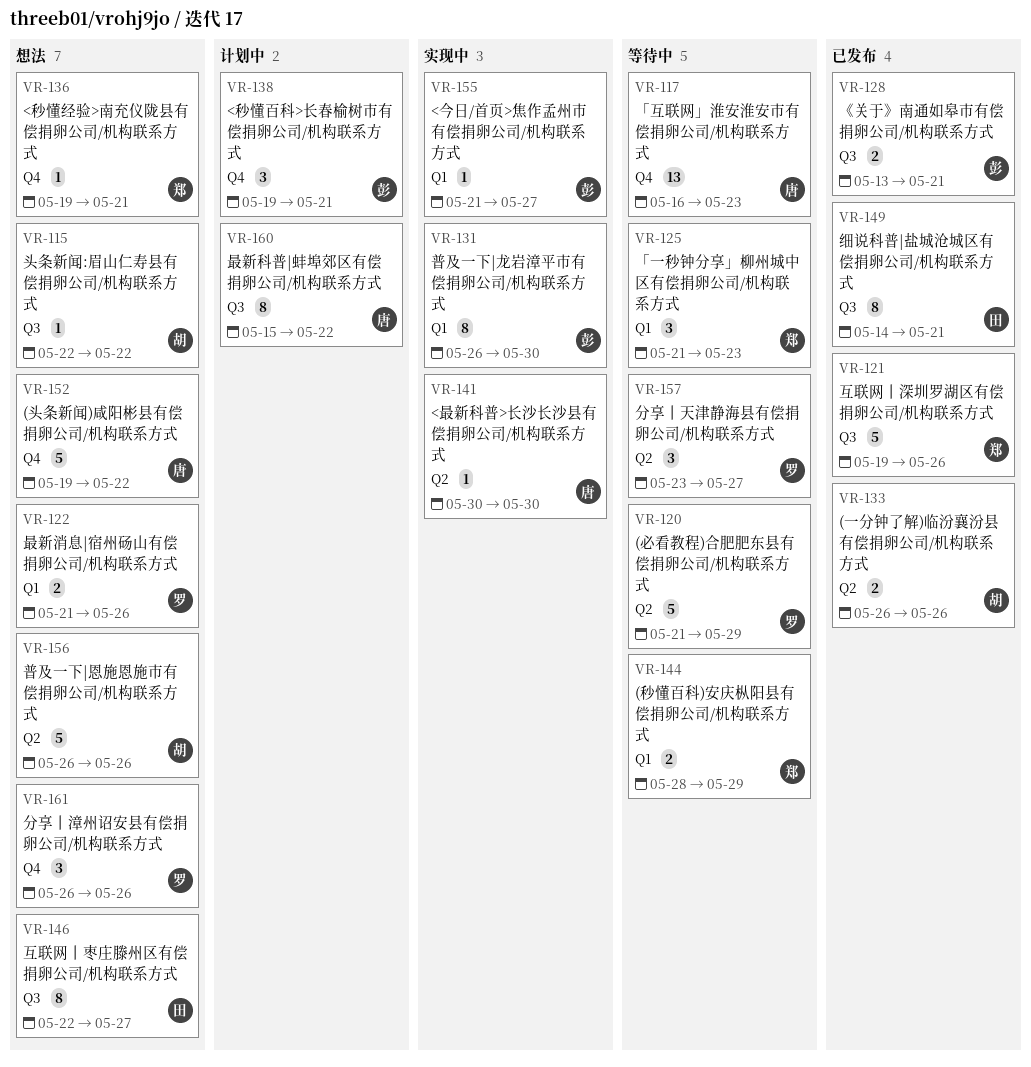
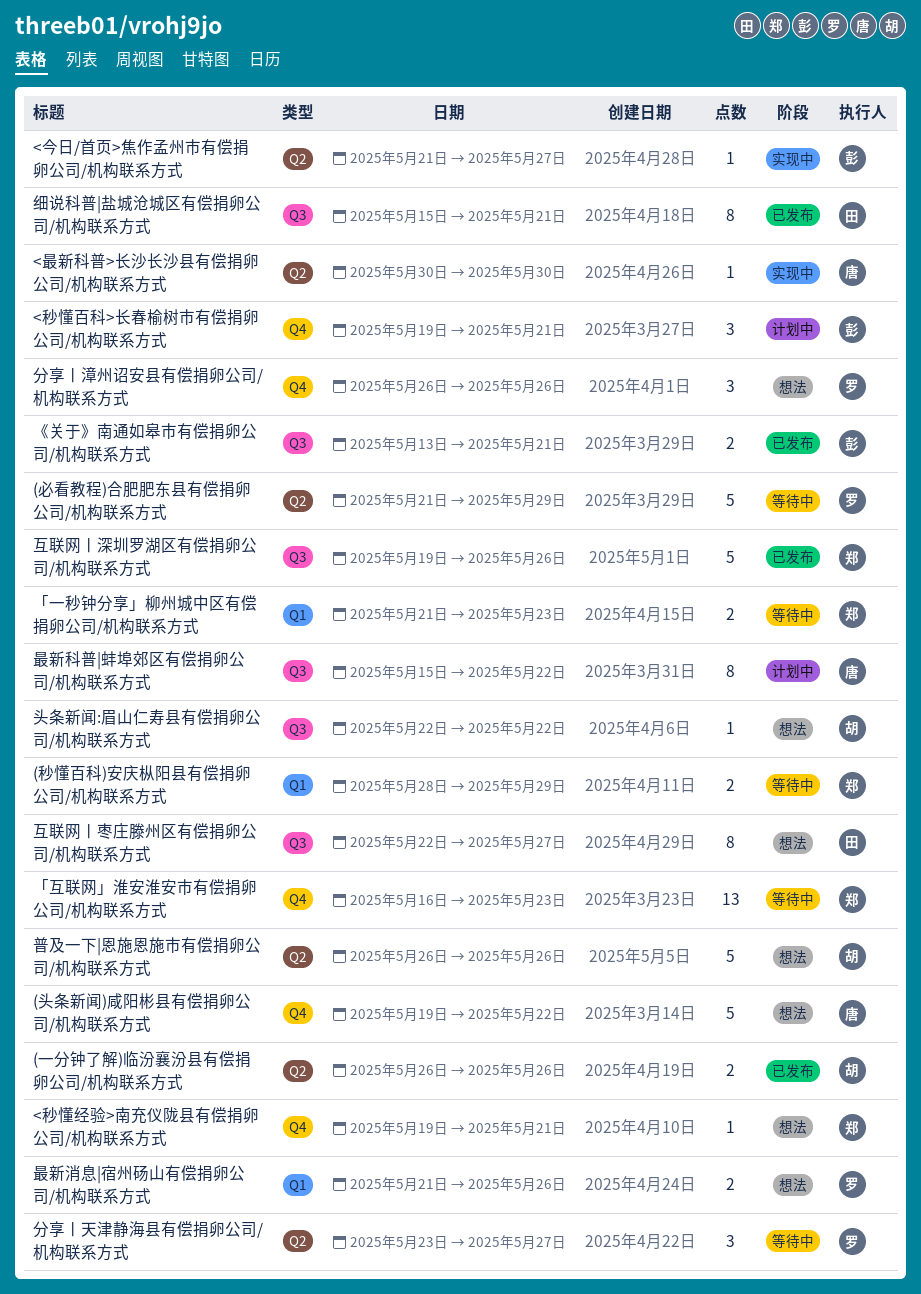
<今日/首页>焦作孟州市有偿捐卵公司/机构联系方式, label: Q1 -> Q2
「一秒钟分享」柳州城中区有偿捐卵公司/机构联系方式, estimate: 3 -> 2
「互联网」淮安淮安市有偿捐卵公司/机构联系方式, owner: 唐 -> 郑
普及一下|龙岩漳平市有偿捐卵公司/机构联系方式: present -> none
细说科普|盐城沧城区有偿捐卵公司/机构联系方式, start: May 14 -> May 15

